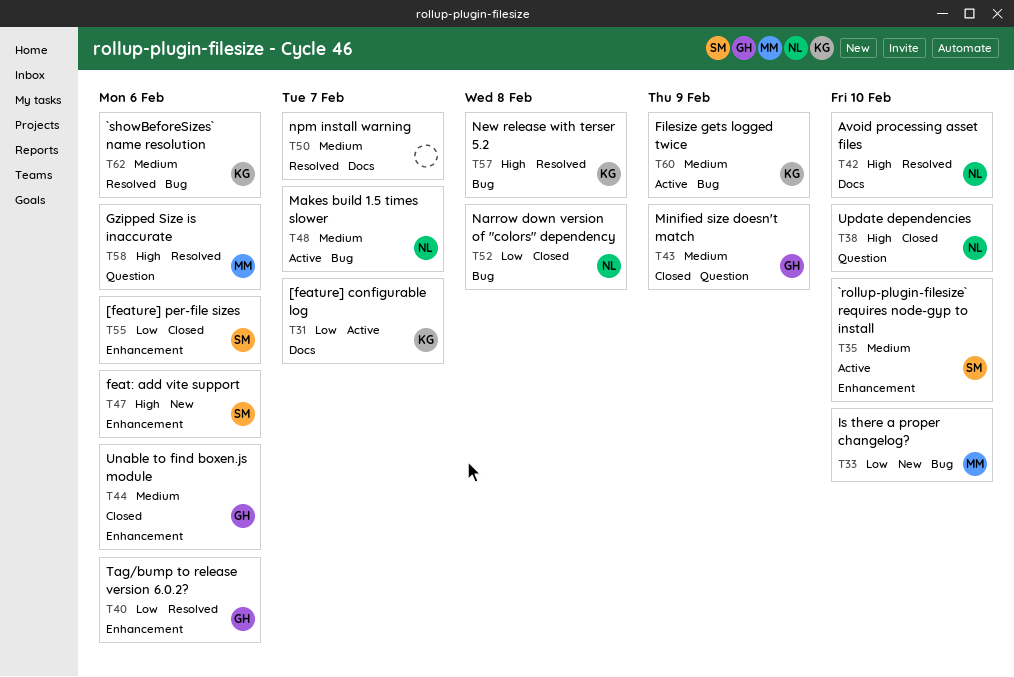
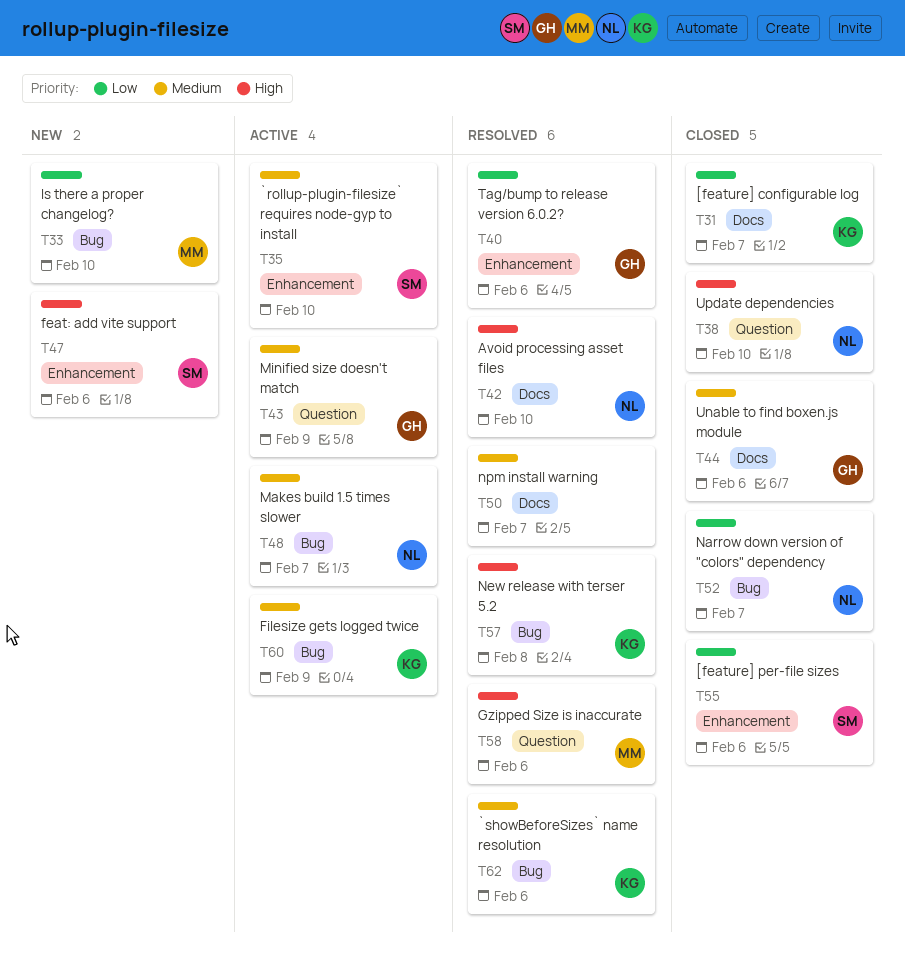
T31, status: Active -> Closed
T43, status: Closed -> Active
T44, label: Enhancement -> Docs
T52, due: Feb 8 -> Feb 7

